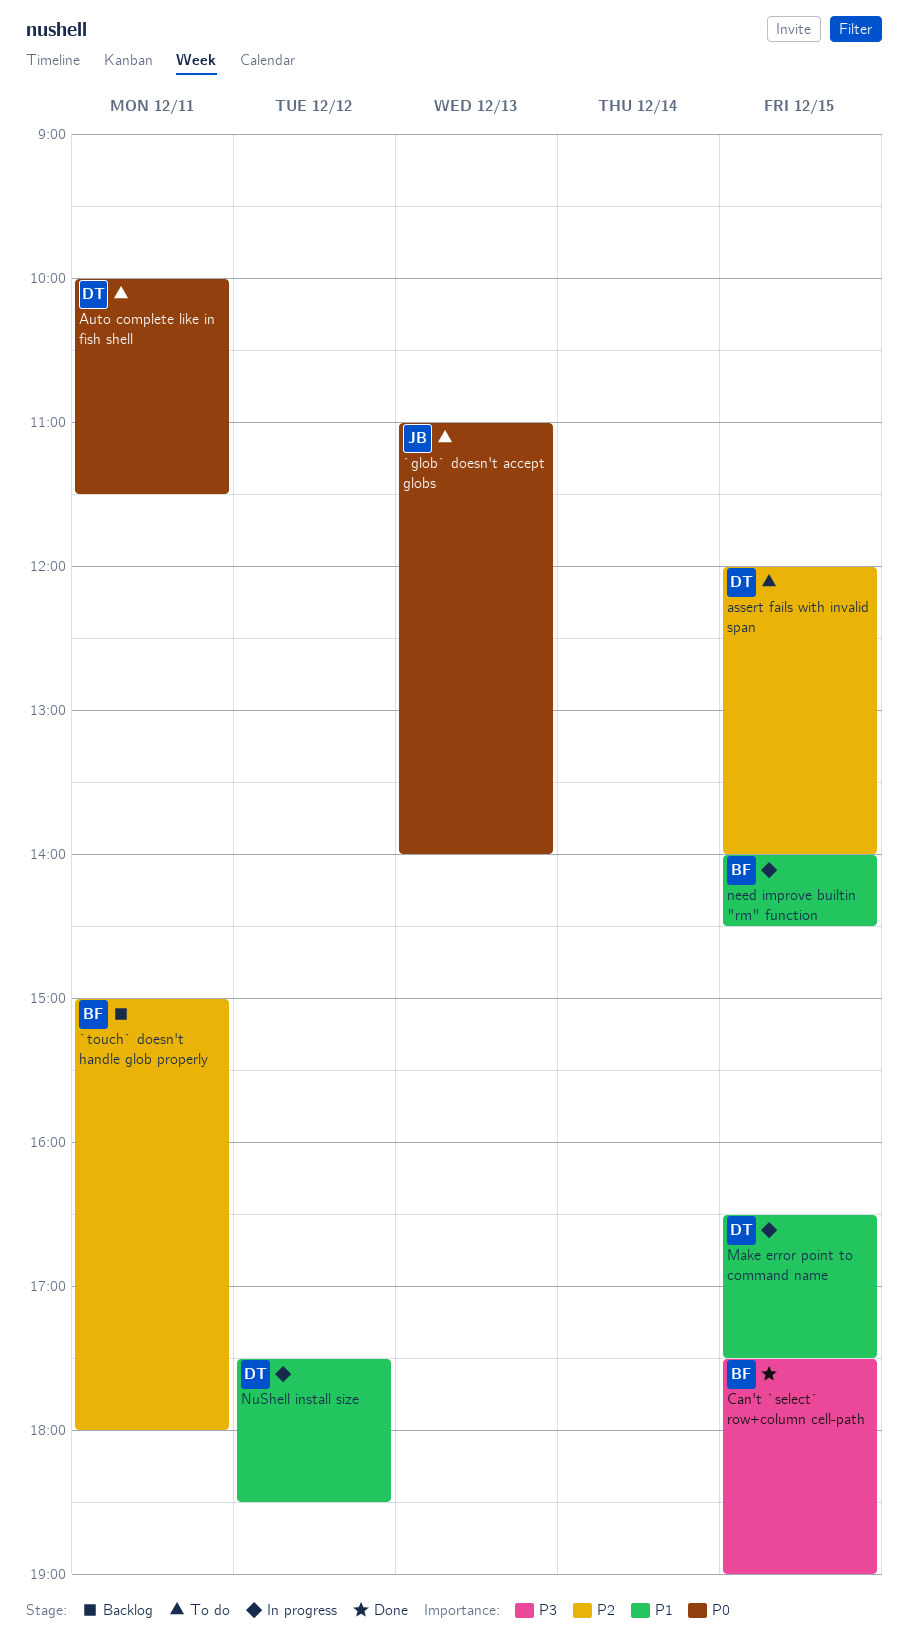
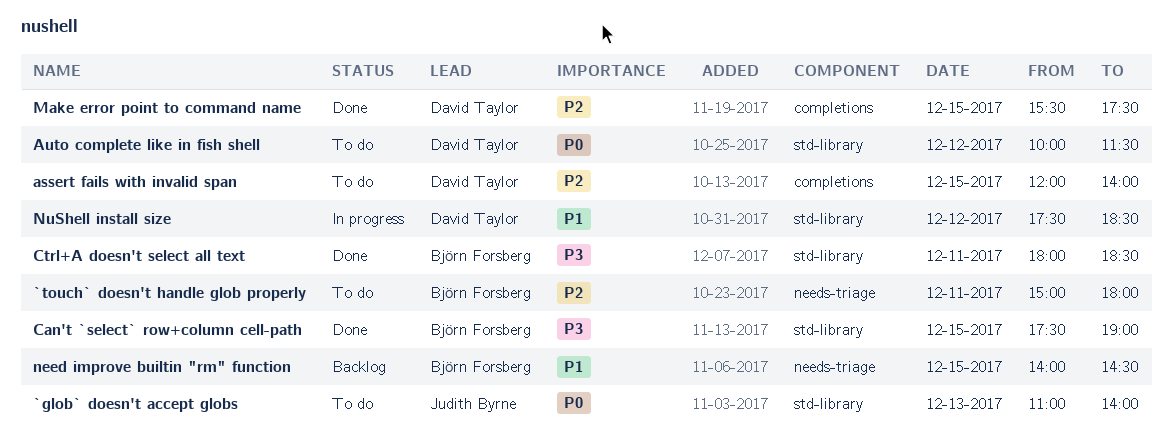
`touch` doesn't handle glob properly, status: Backlog -> To do
Auto complete like in fish shell, day: Dec 11 -> Dec 12
Ctrl+A doesn't select all text: none -> present
Make error point to command name, status: In progress -> Done
Make error point to command name, priority: P1 -> P2
Make error point to command name, begins: 16:30 -> 15:30
need improve builtin "rm" function, status: In progress -> Backlog

